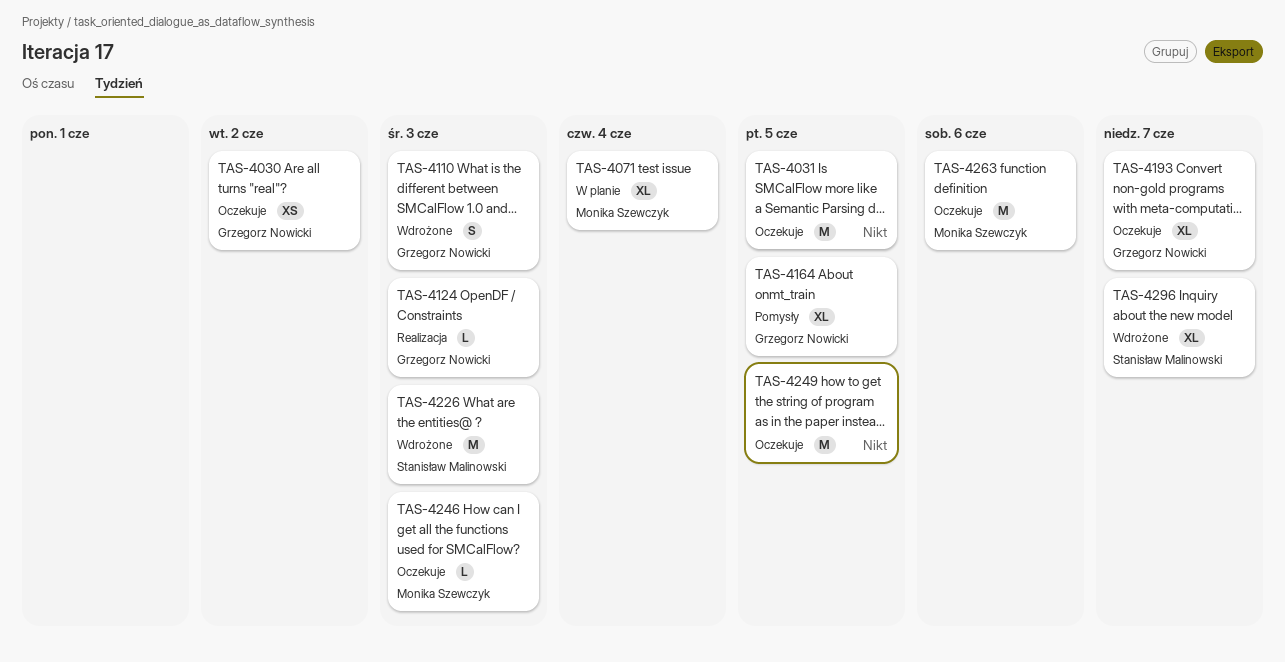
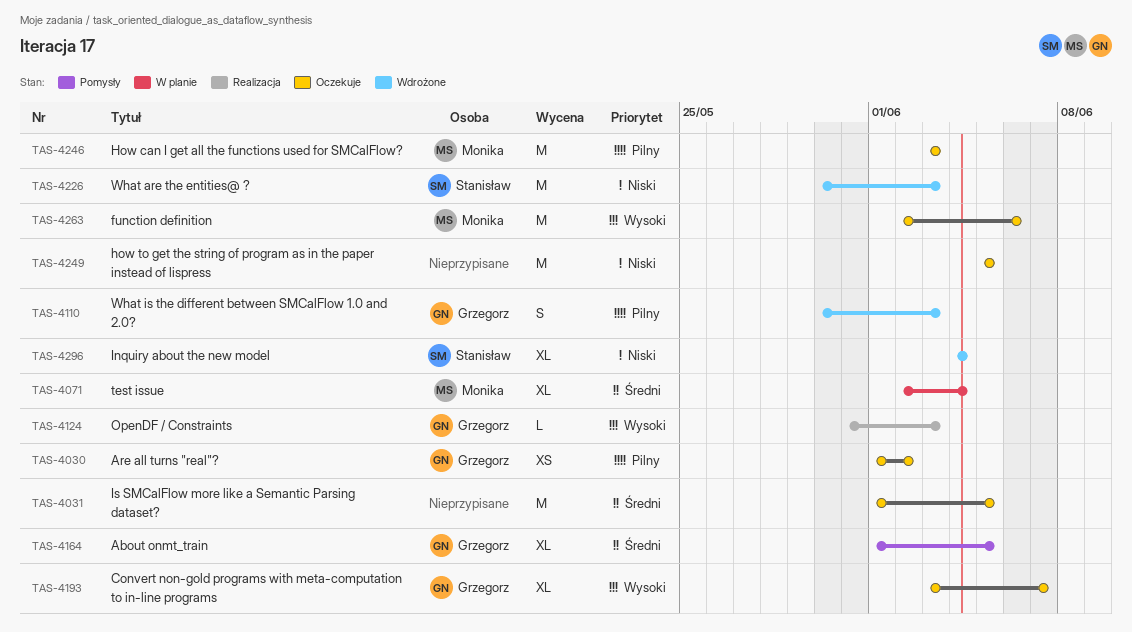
TAS-4246, estimate: L -> M
TAS-4296, due: Jun 7 -> Jun 4

